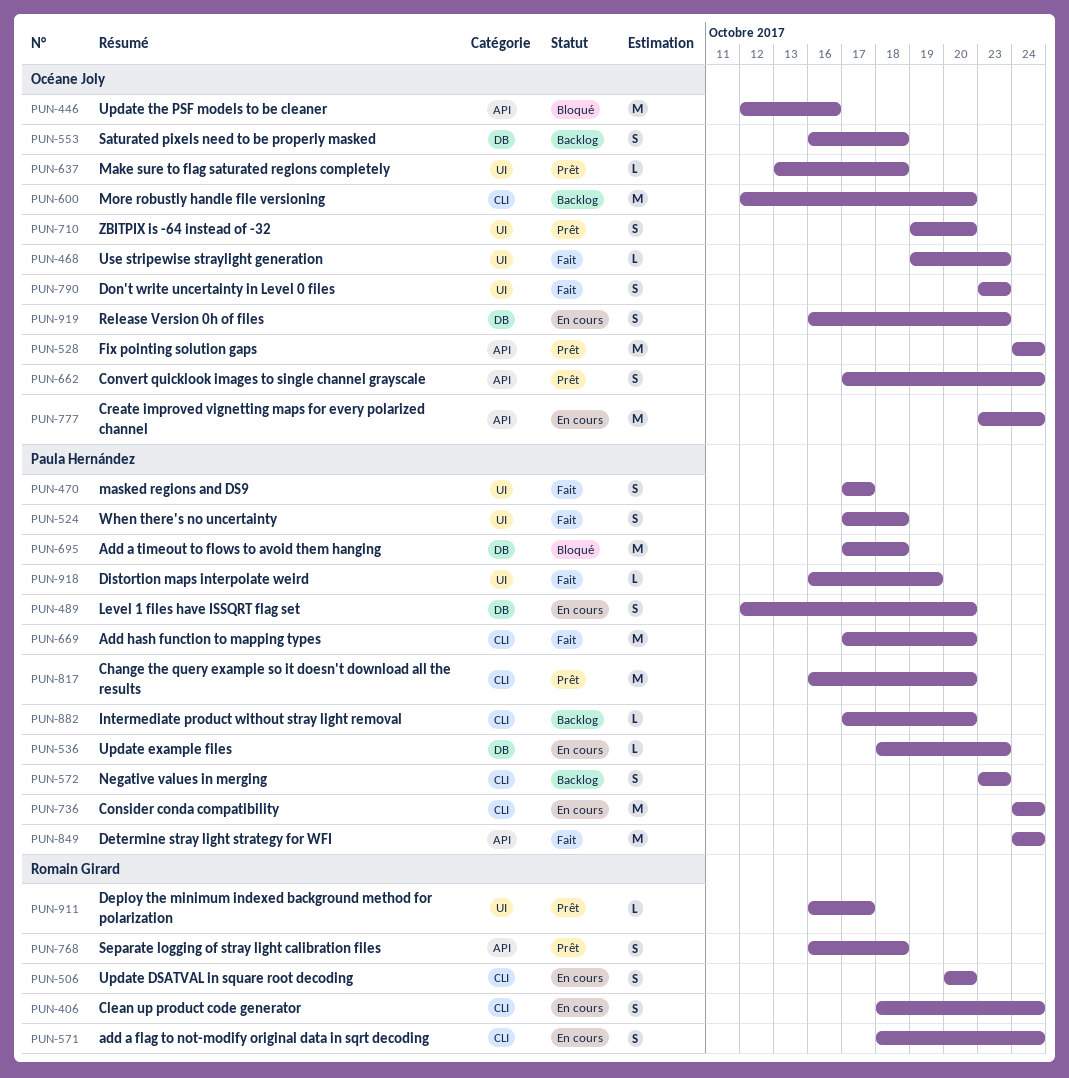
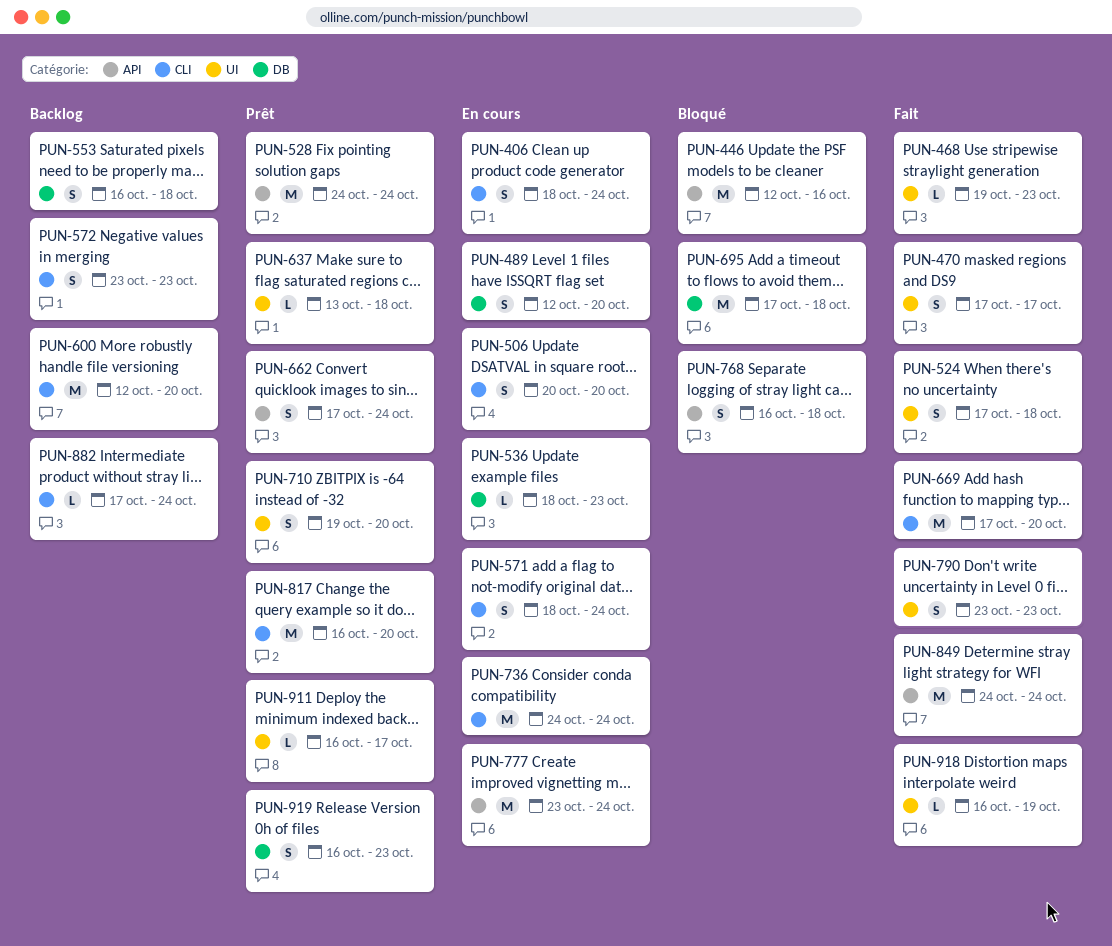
PUN-768, status: Prêt -> Bloqué
PUN-882, due: Oct 20 -> Oct 24
PUN-919, status: En cours -> Prêt

